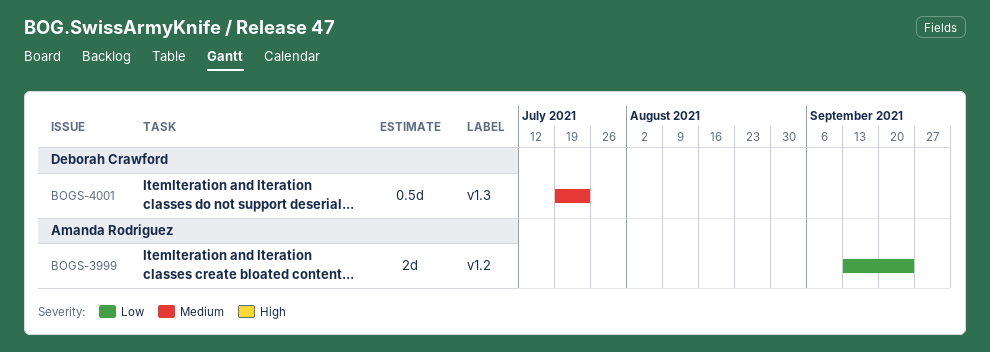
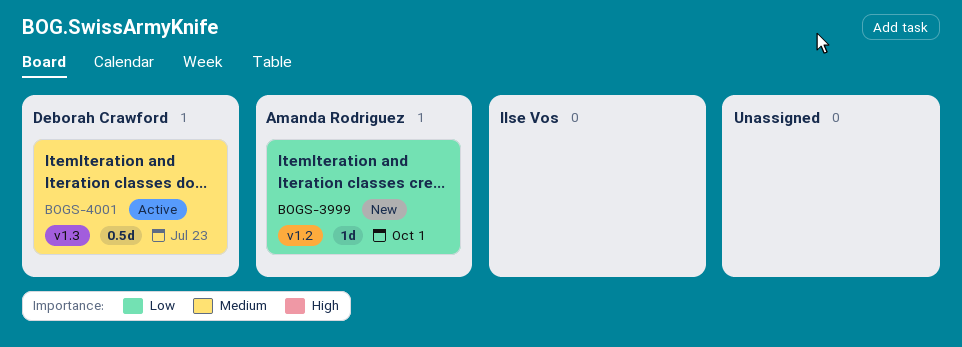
BOGS-3999, estimate: 2d -> 1d
BOGS-3999, due: Sep 24 -> Oct 1

